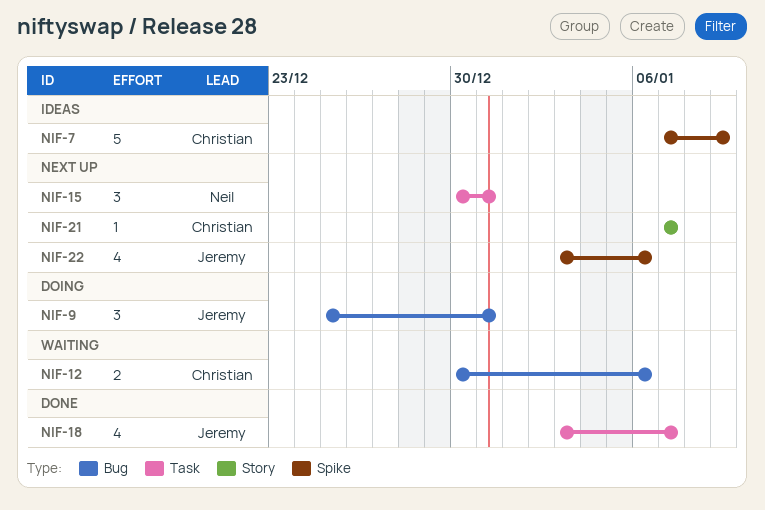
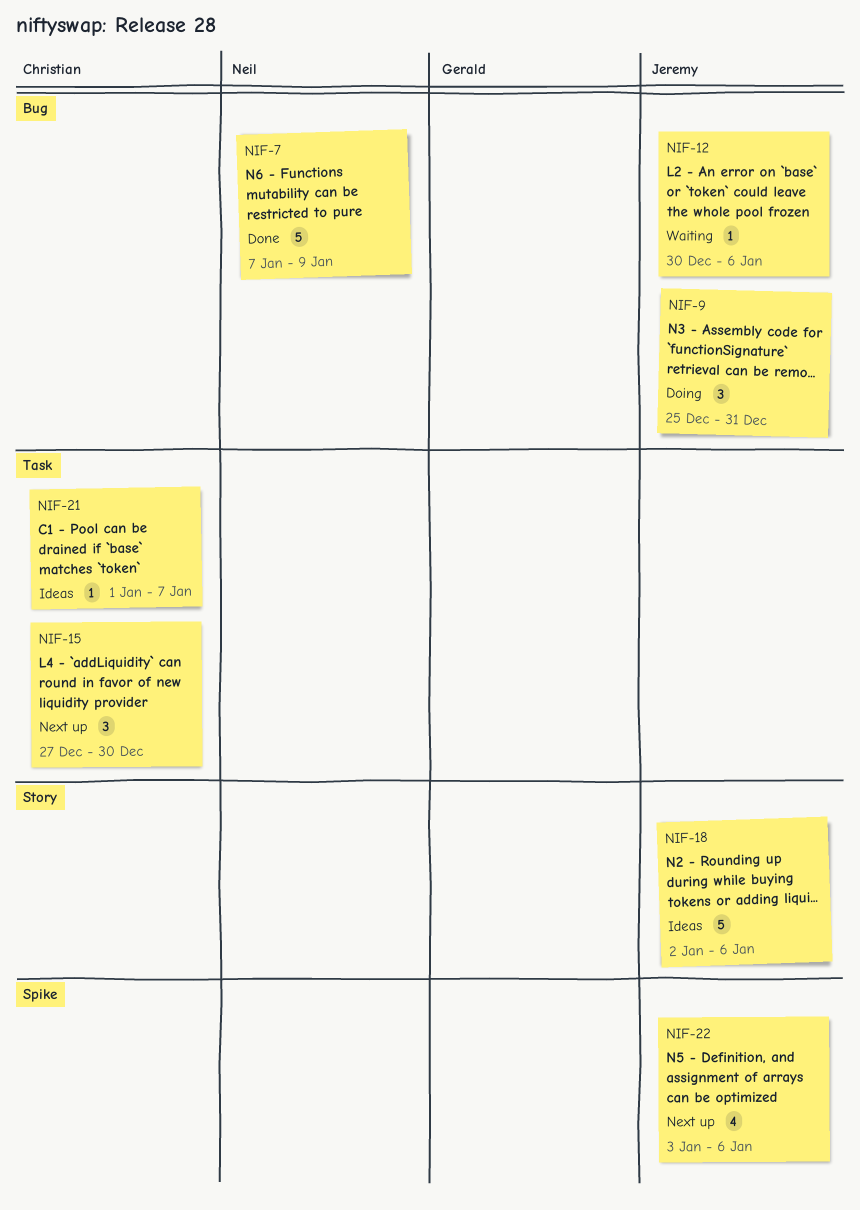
NIF-7, status: Ideas -> Done
NIF-7, owner: Christian -> Neil
NIF-7, label: Spike -> Bug
NIF-12, owner: Christian -> Jeremy
NIF-12, estimate: 2 -> 1
NIF-15, owner: Neil -> Christian
NIF-15, start: Dec 30 -> Dec 27
NIF-15, due: Dec 31 -> Dec 30
NIF-18, status: Done -> Ideas
NIF-18, label: Task -> Story
NIF-18, estimate: 4 -> 5
NIF-18, start: Jan 3 -> Jan 2
NIF-18, due: Jan 7 -> Jan 6
NIF-21, status: Next up -> Ideas
NIF-21, label: Story -> Task
NIF-21, start: Jan 7 -> Jan 1

